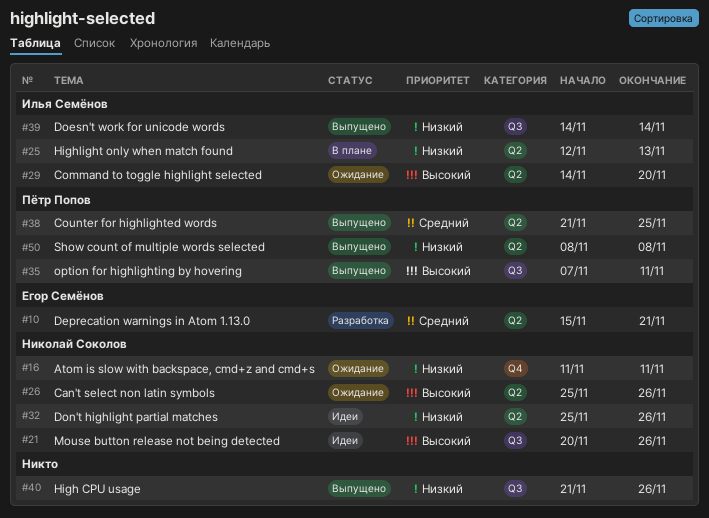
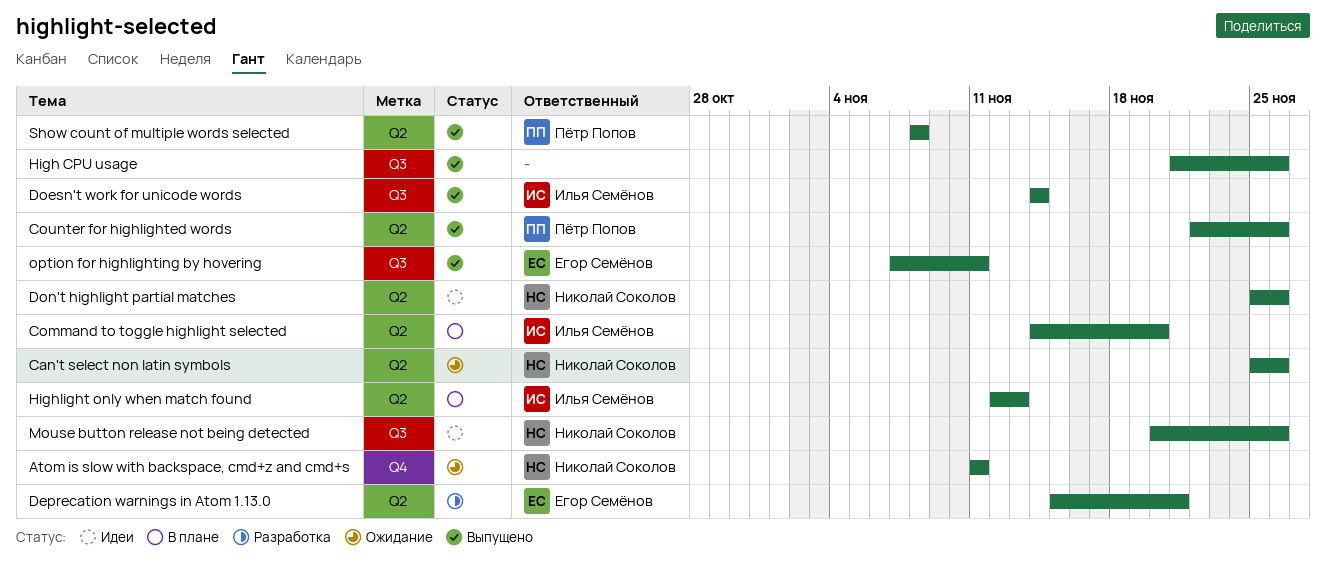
Command to toggle highlight selected, status: Ожидание -> В плане
Counter for highlighted words, start: Nov 21 -> Nov 22
Counter for highlighted words, due: Nov 25 -> Nov 26
option for highlighting by hovering, owner: Пётр Попов -> Егор Семёнов

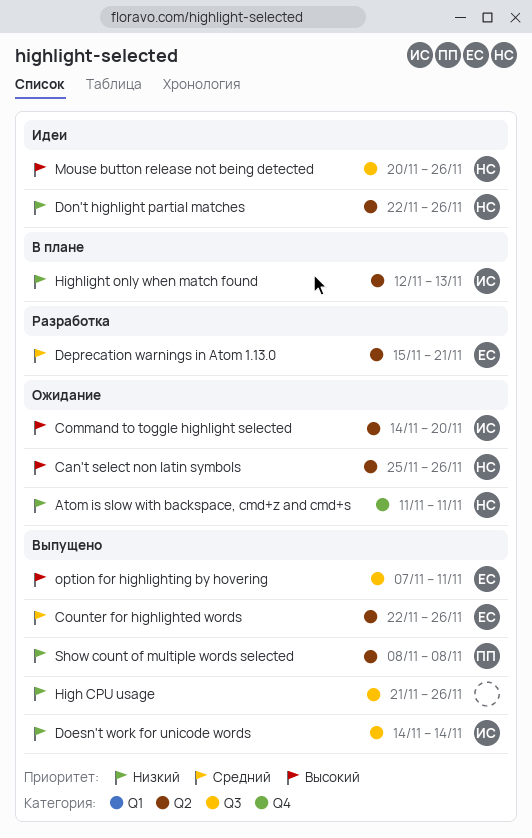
Command to toggle highlight selected, status: В плане -> Ожидание
Counter for highlighted words, owner: Пётр Попов -> Егор Семёнов
Don't highlight partial matches, start: Nov 25 -> Nov 22

